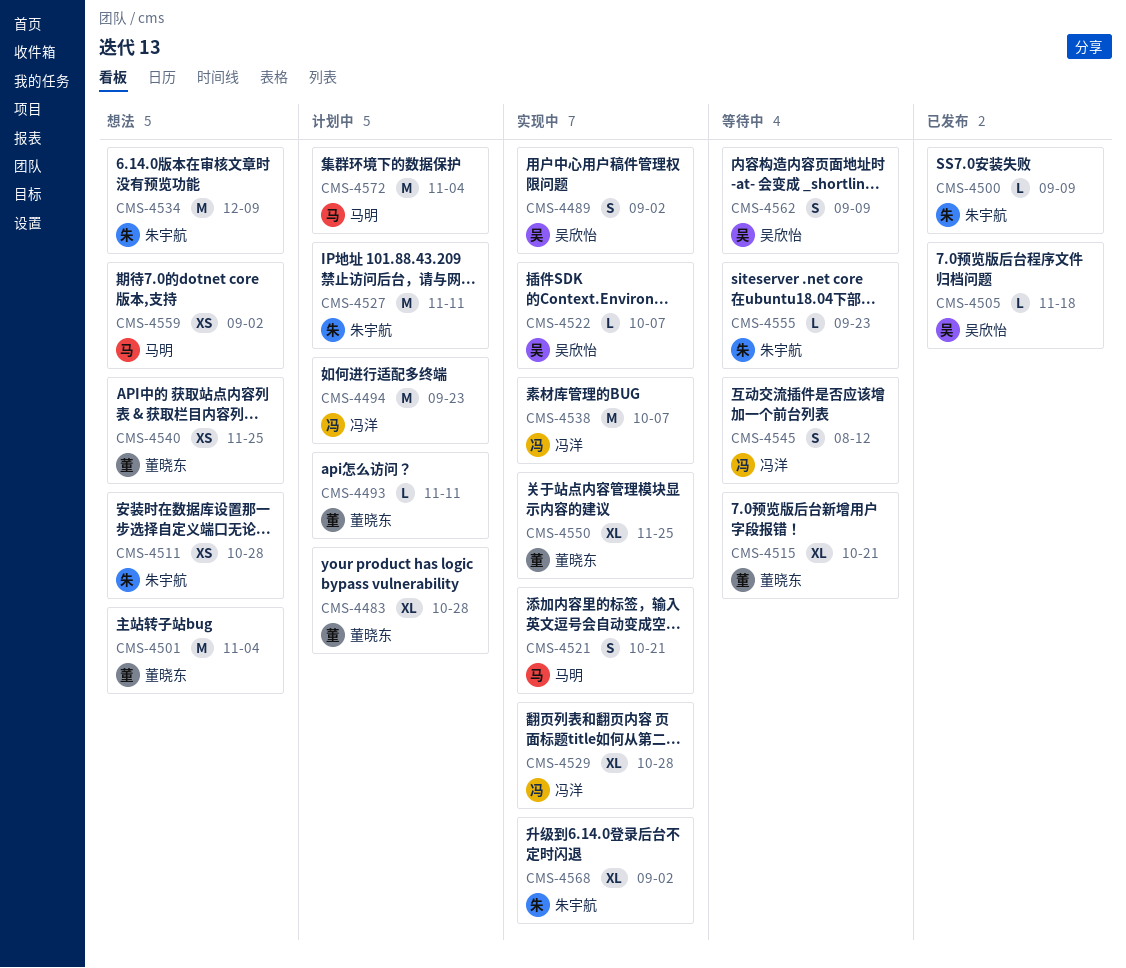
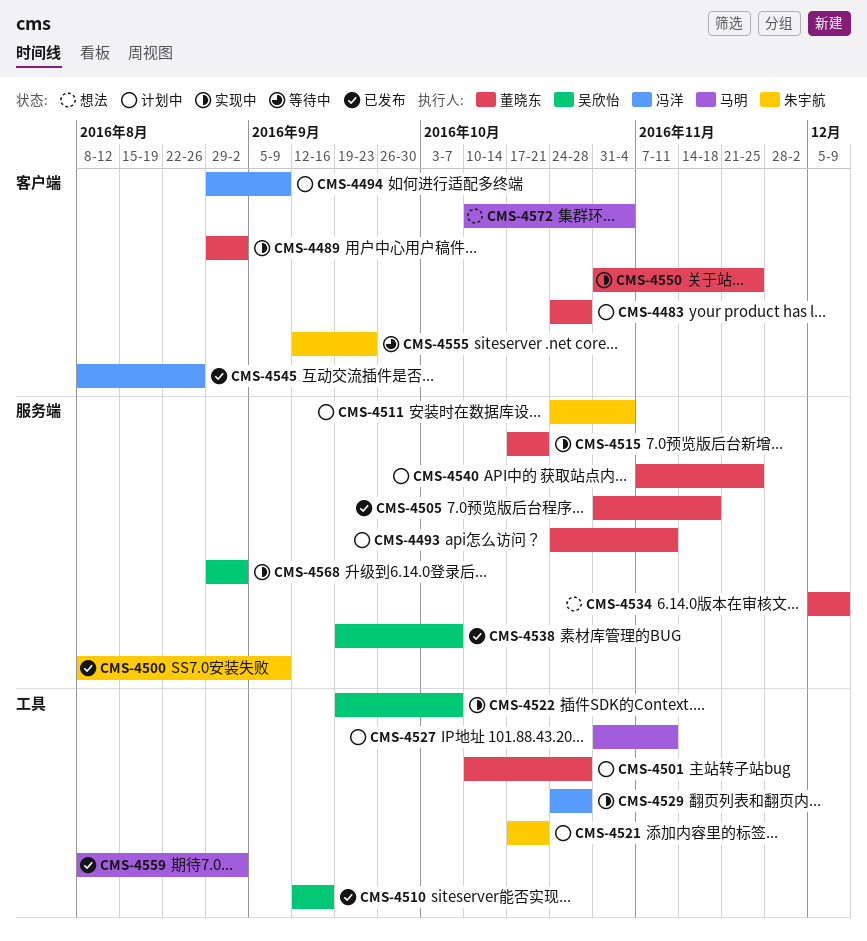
CMS-4489, owner: 吴欣怡 -> 董晓东
CMS-4494, due: Sep 23 -> Sep 9
CMS-4501, status: 想法 -> 计划中
CMS-4501, due: Nov 4 -> Oct 28
CMS-4505, owner: 吴欣怡 -> 董晓东
CMS-4510: none -> present
CMS-4511, status: 想法 -> 计划中
CMS-4511, due: Oct 28 -> Nov 4
CMS-4515, status: 等待中 -> 实现中
CMS-4521, status: 实现中 -> 计划中
CMS-4521, owner: 马明 -> 朱宇航
CMS-4527, owner: 朱宇航 -> 马明
CMS-4534, owner: 朱宇航 -> 董晓东
CMS-4538, status: 实现中 -> 已发布
CMS-4538, owner: 冯洋 -> 吴欣怡
CMS-4540, status: 想法 -> 计划中
CMS-4545, status: 等待中 -> 已发布
CMS-4545, due: Aug 12 -> Aug 26
CMS-4559, status: 想法 -> 已发布
CMS-4562: present -> none
CMS-4568, owner: 朱宇航 -> 吴欣怡
CMS-4572, status: 计划中 -> 想法

